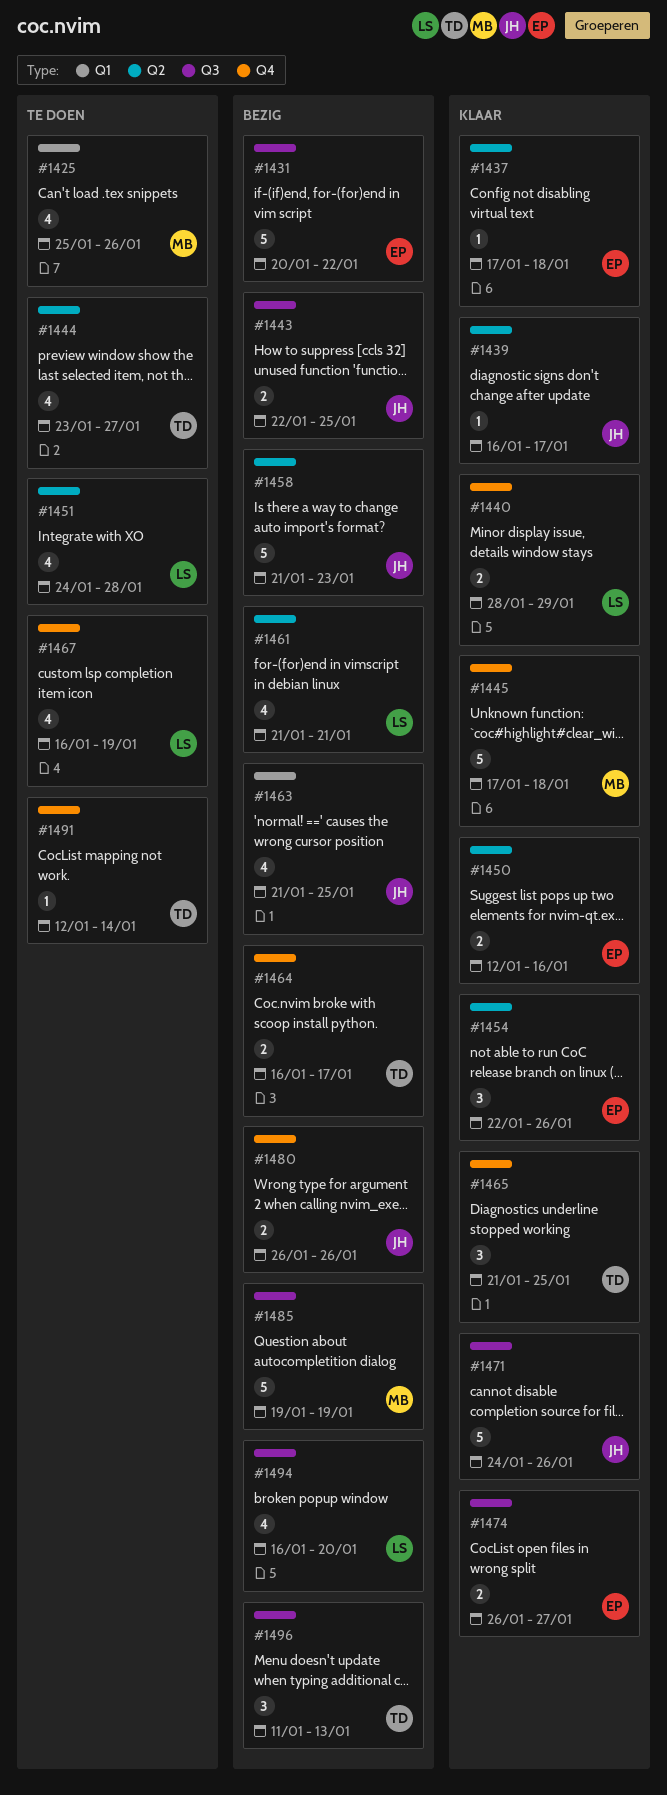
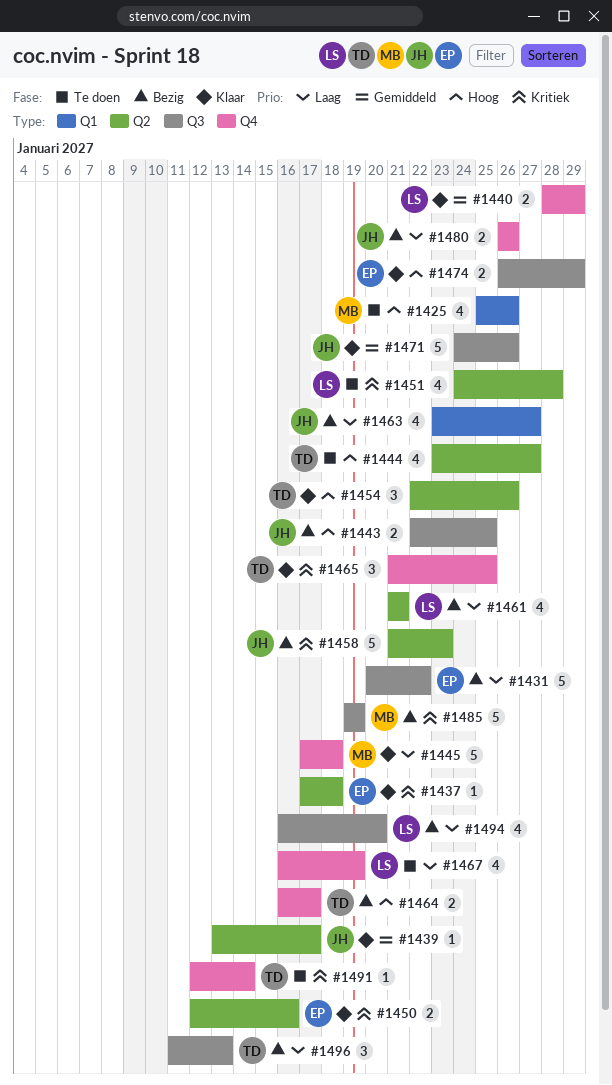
#1439, start: Jan 16 -> Jan 13
#1454, owner: EP -> TD
#1463, start: Jan 21 -> Jan 23
#1463, due: Jan 25 -> Jan 27
#1474, due: Jan 27 -> Jan 29

